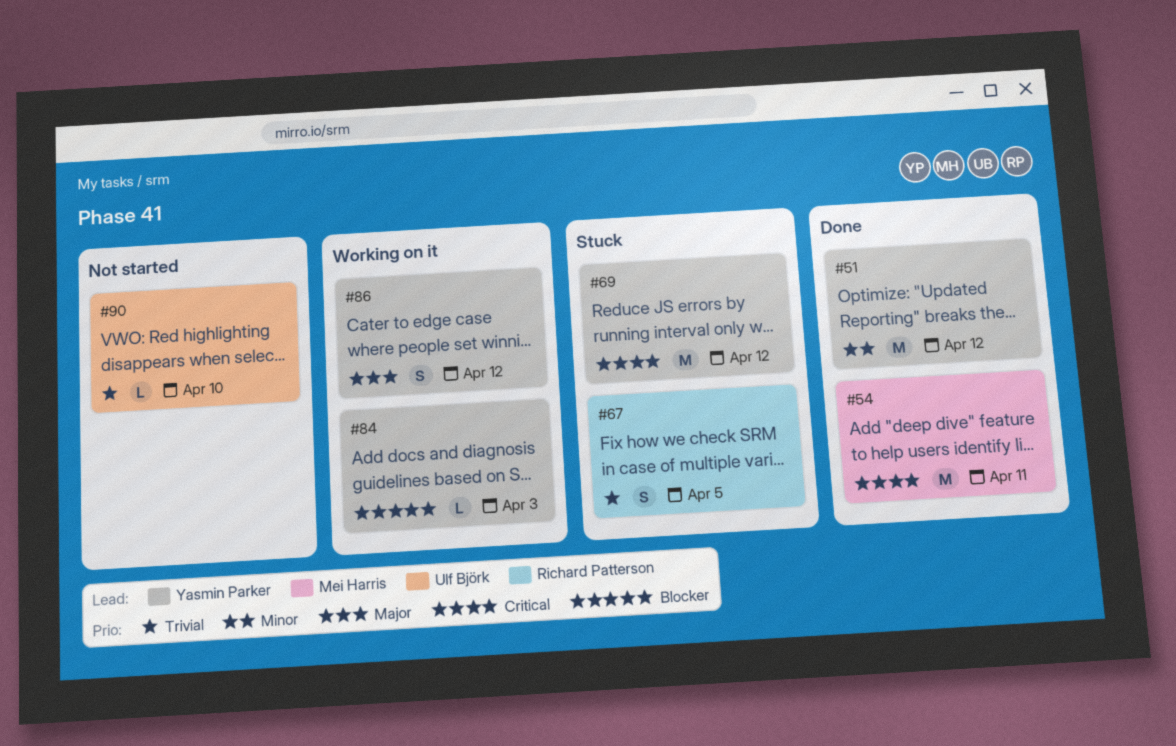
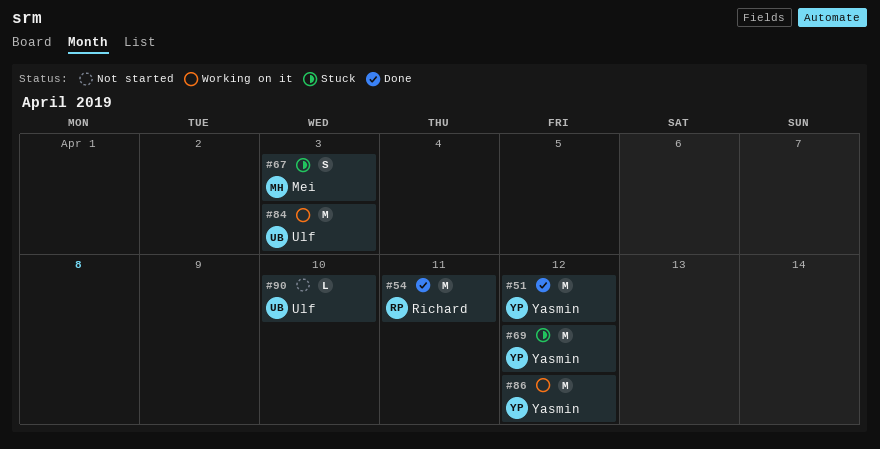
#54, owner: Mei Harris -> Richard Patterson
#67, owner: Richard Patterson -> Mei Harris
#67, due: Apr 5 -> Apr 3
#84, owner: Yasmin Parker -> Ulf Björk
#84, estimate: L -> M
#86, estimate: S -> M

